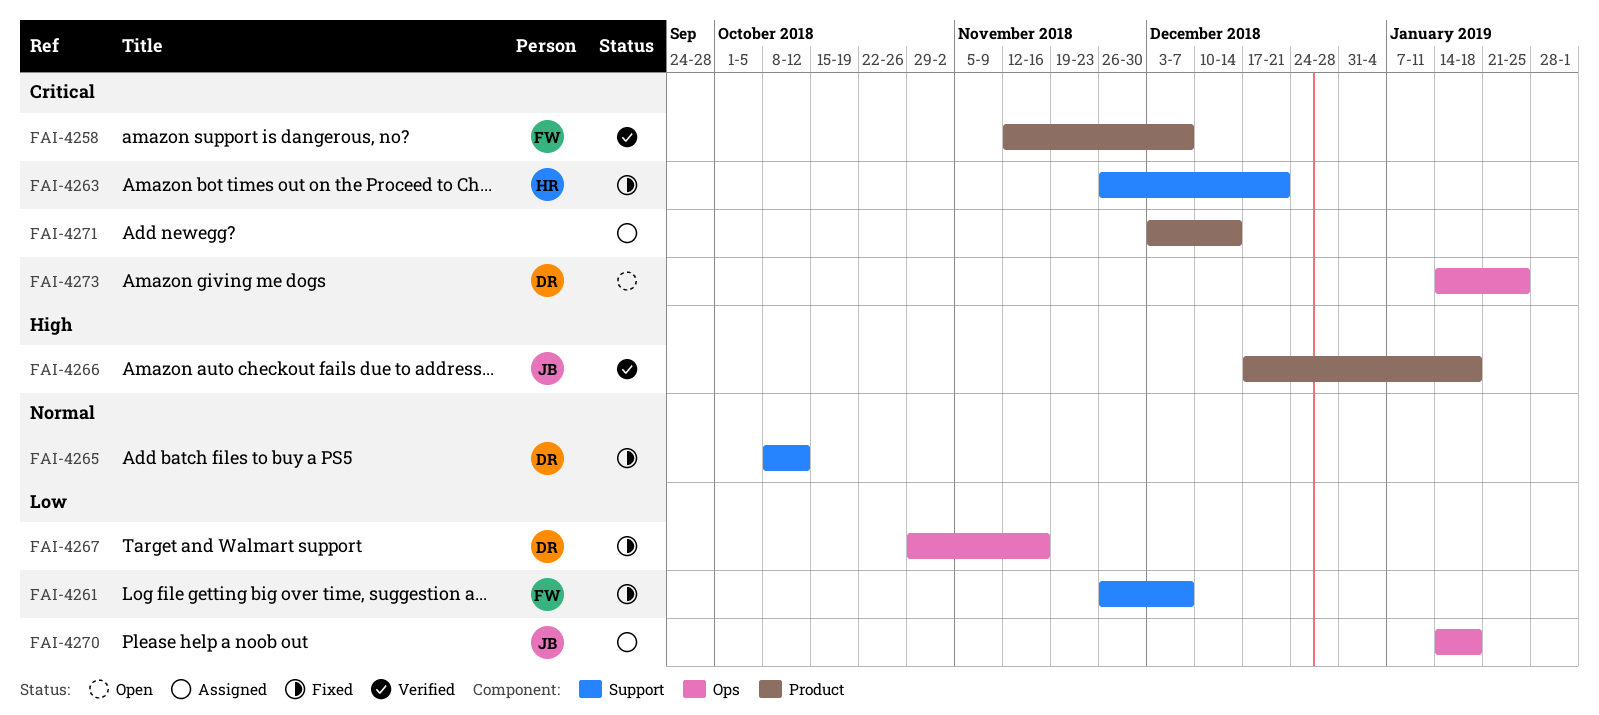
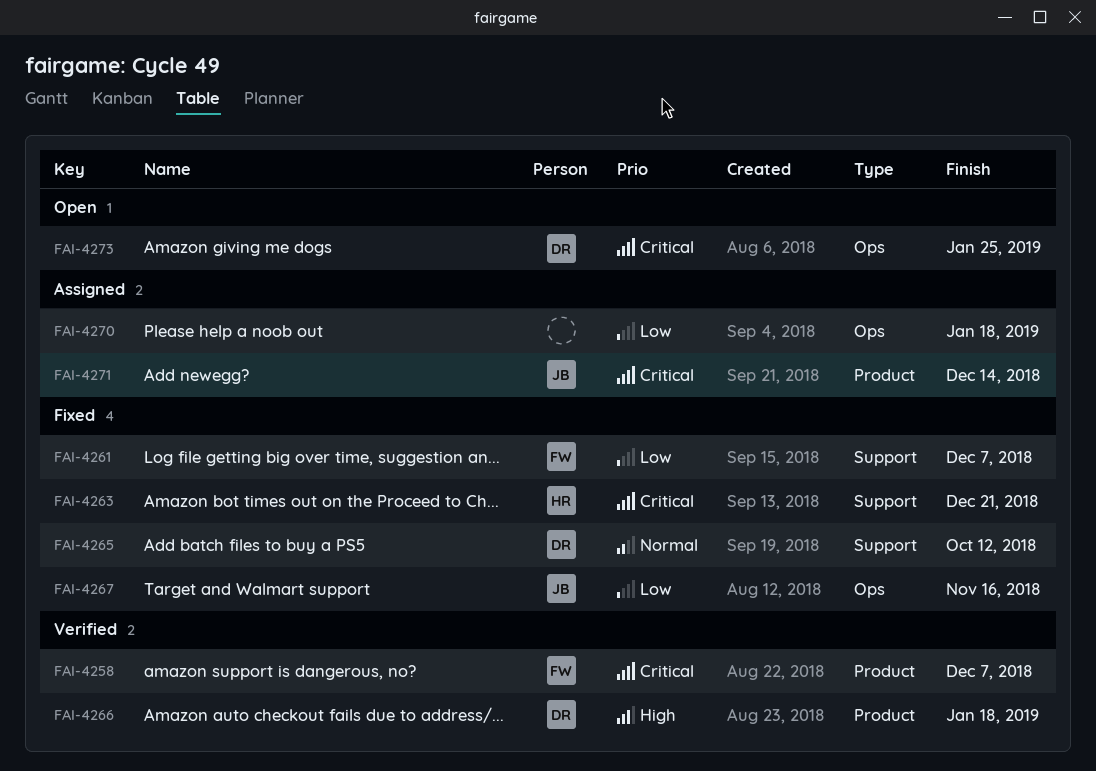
FAI-4266, owner: JB -> DR
FAI-4267, owner: DR -> JB
FAI-4270, owner: JB -> none
FAI-4271, owner: none -> JB

